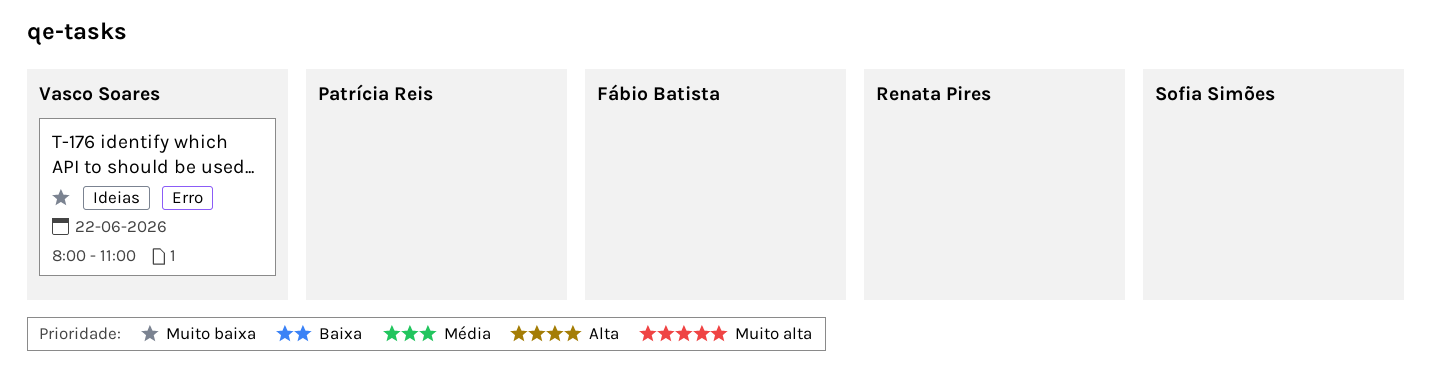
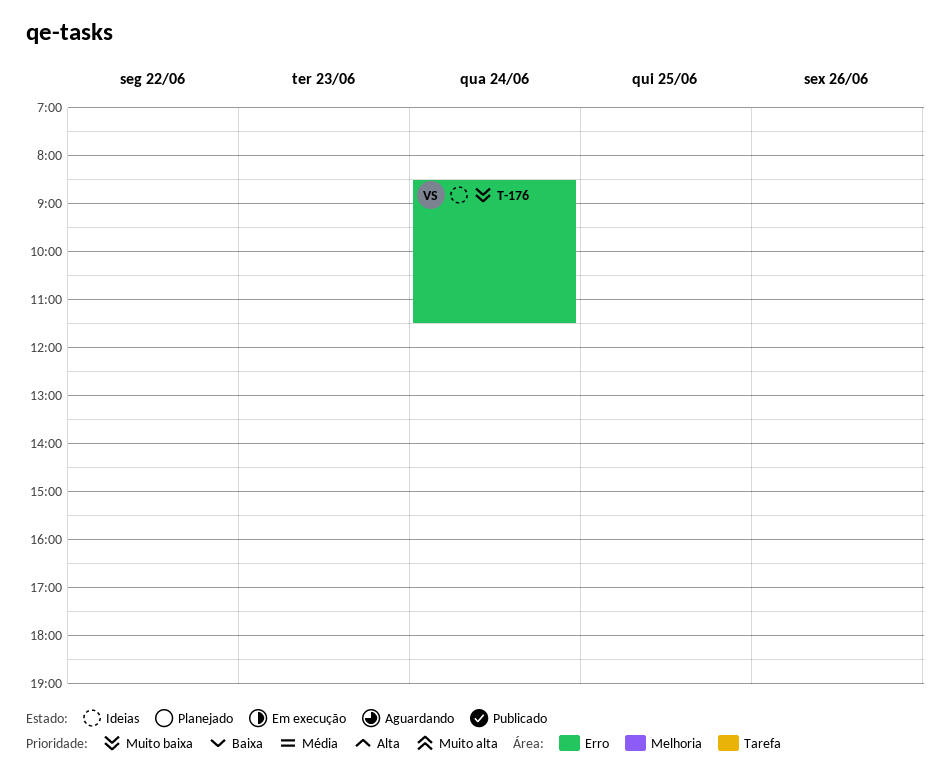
T-176, day: Jun 22 -> Jun 24
T-176, begins: 08:00 -> 08:30
T-176, ends: 11:00 -> 11:30

